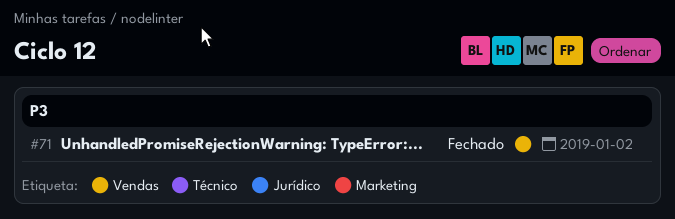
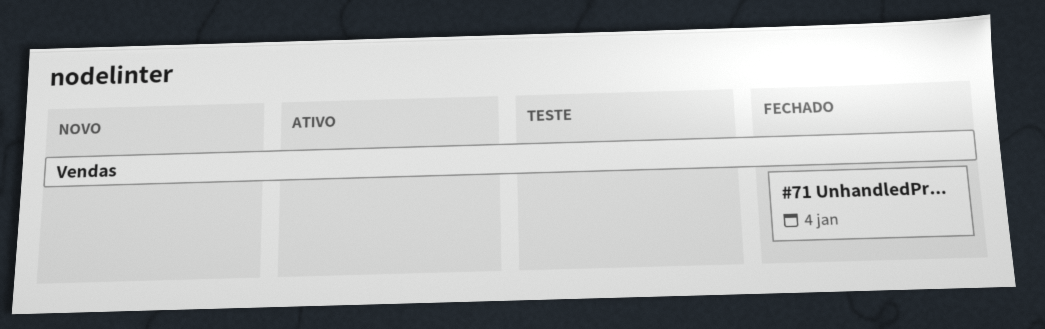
#71, due: Jan 2 -> Jan 4

